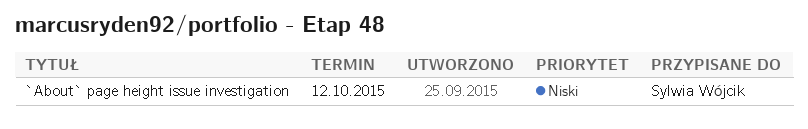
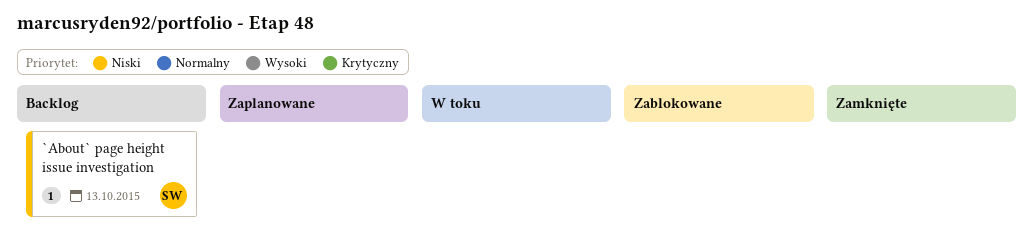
`About` page height issue investigation, due: Oct 12 -> Oct 13

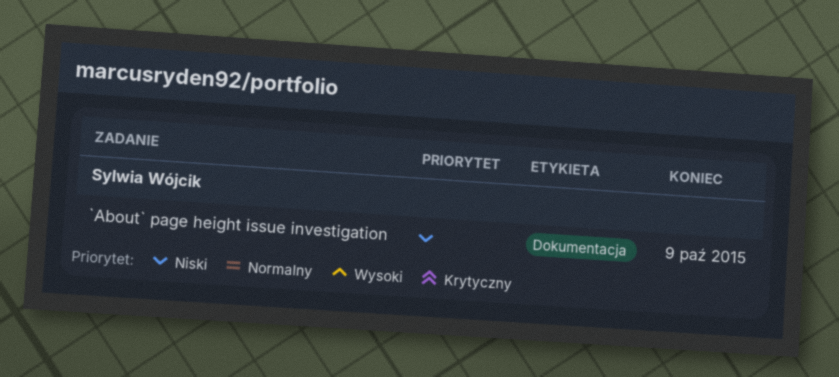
`About` page height issue investigation, due: Oct 13 -> Oct 9

